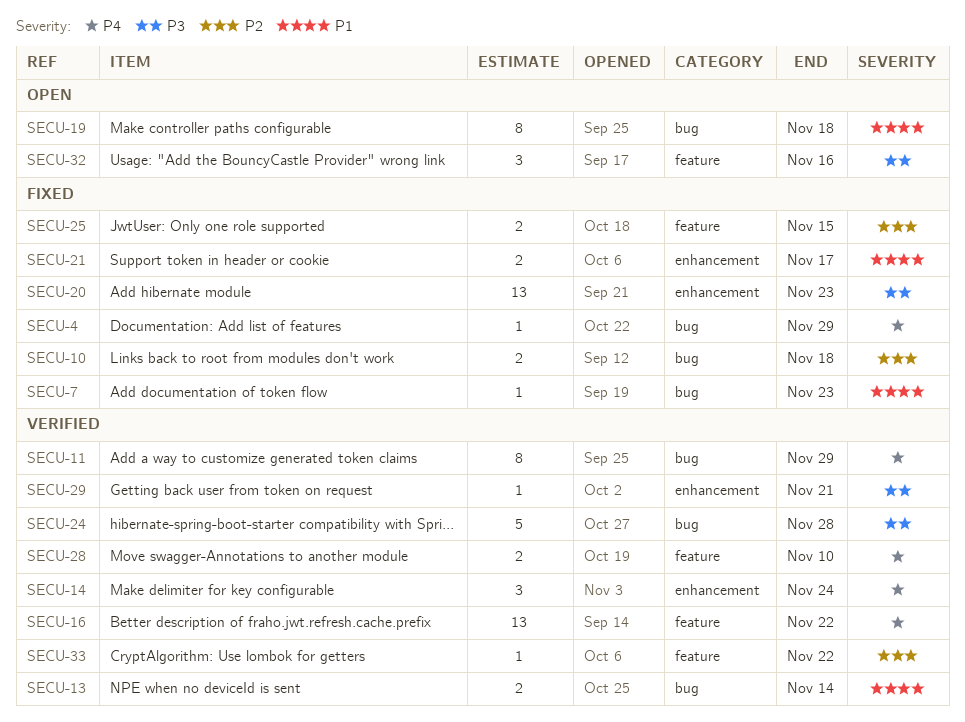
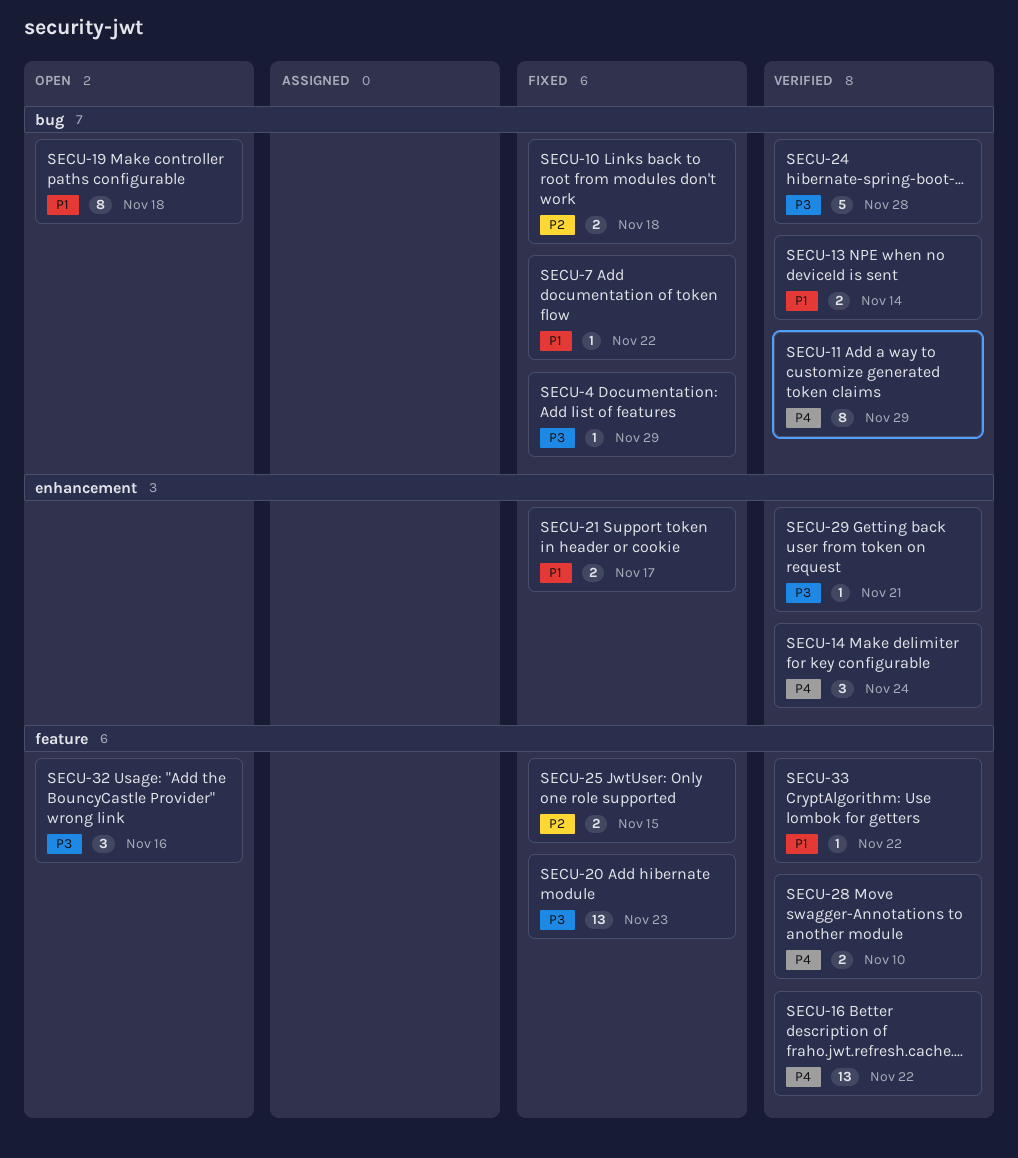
SECU-4, priority: P4 -> P3
SECU-7, due: Nov 23 -> Nov 22
SECU-20, label: enhancement -> feature
SECU-33, priority: P2 -> P1

